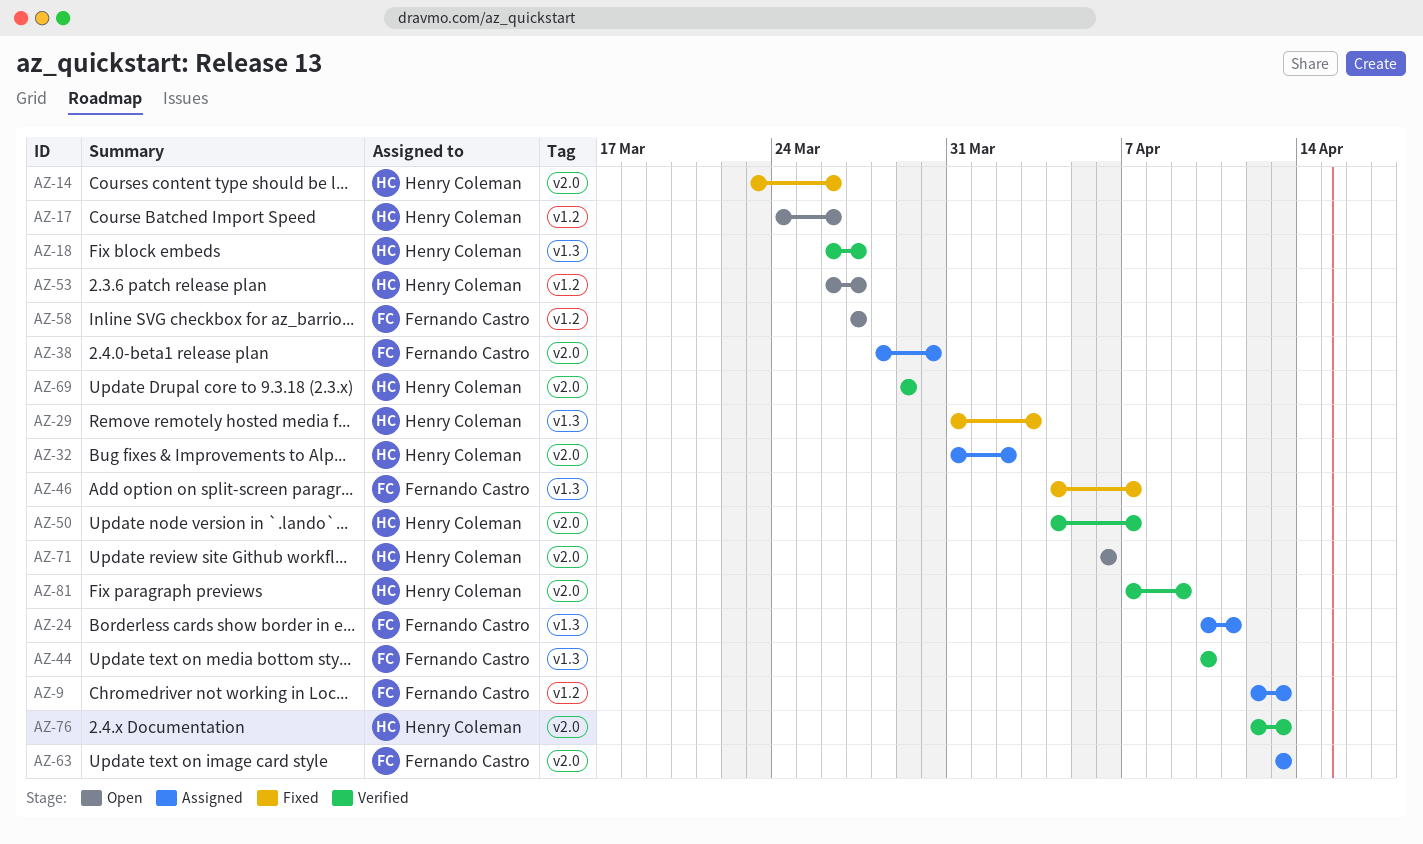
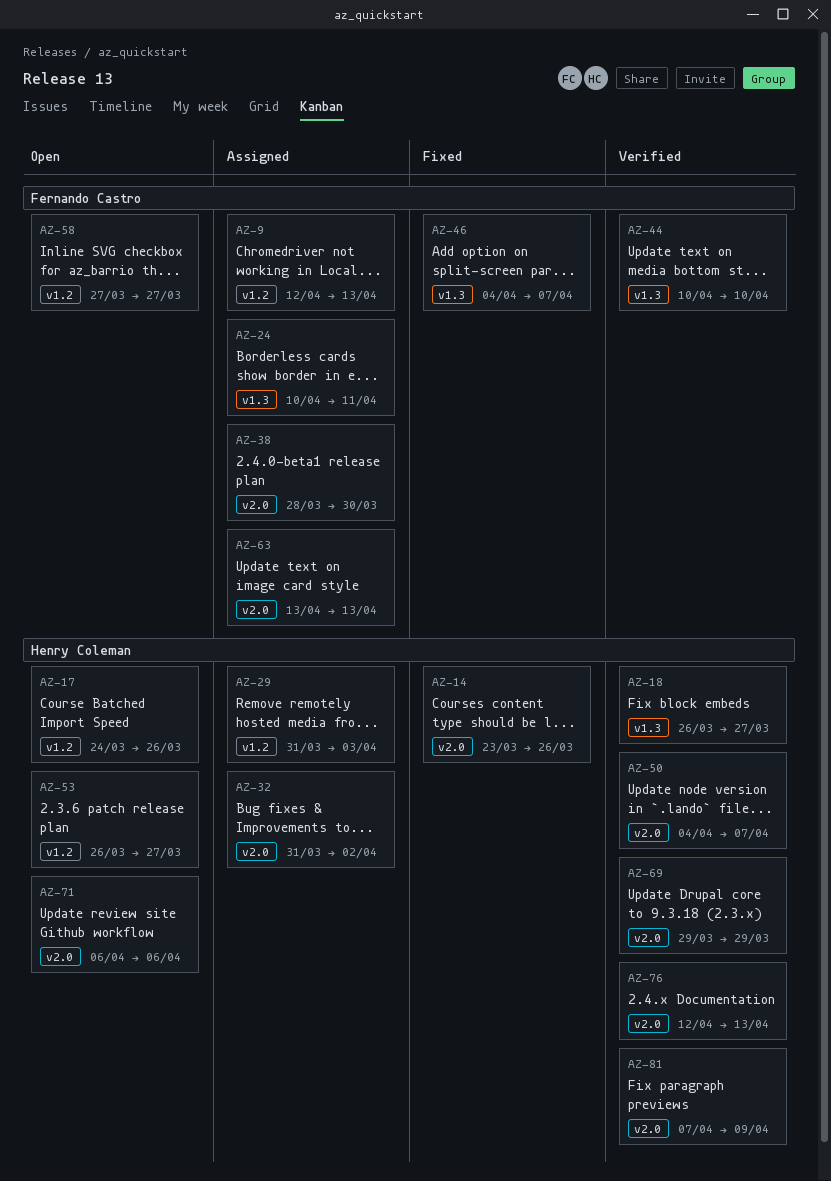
AZ-29, status: Fixed -> Assigned
AZ-29, label: v1.3 -> v1.2

